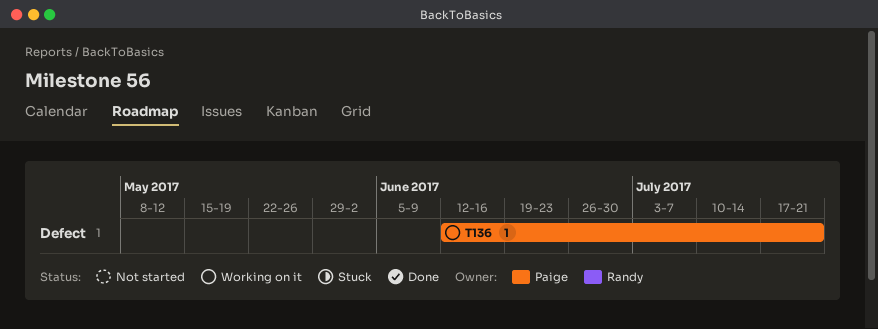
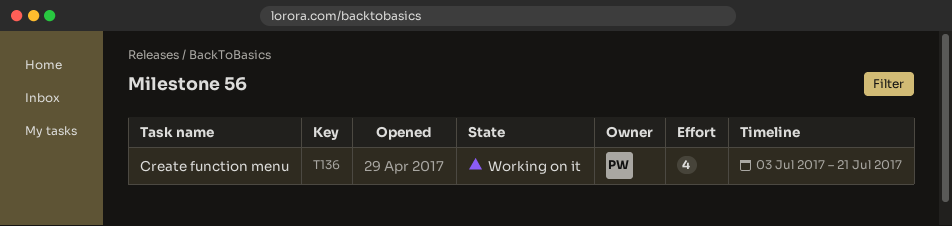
T136, estimate: 1 -> 4
T136, start: Jun 12 -> Jul 3

